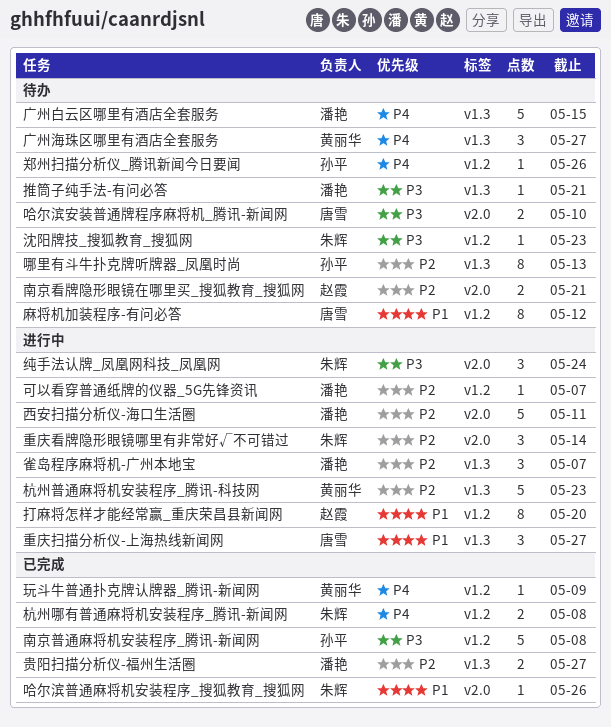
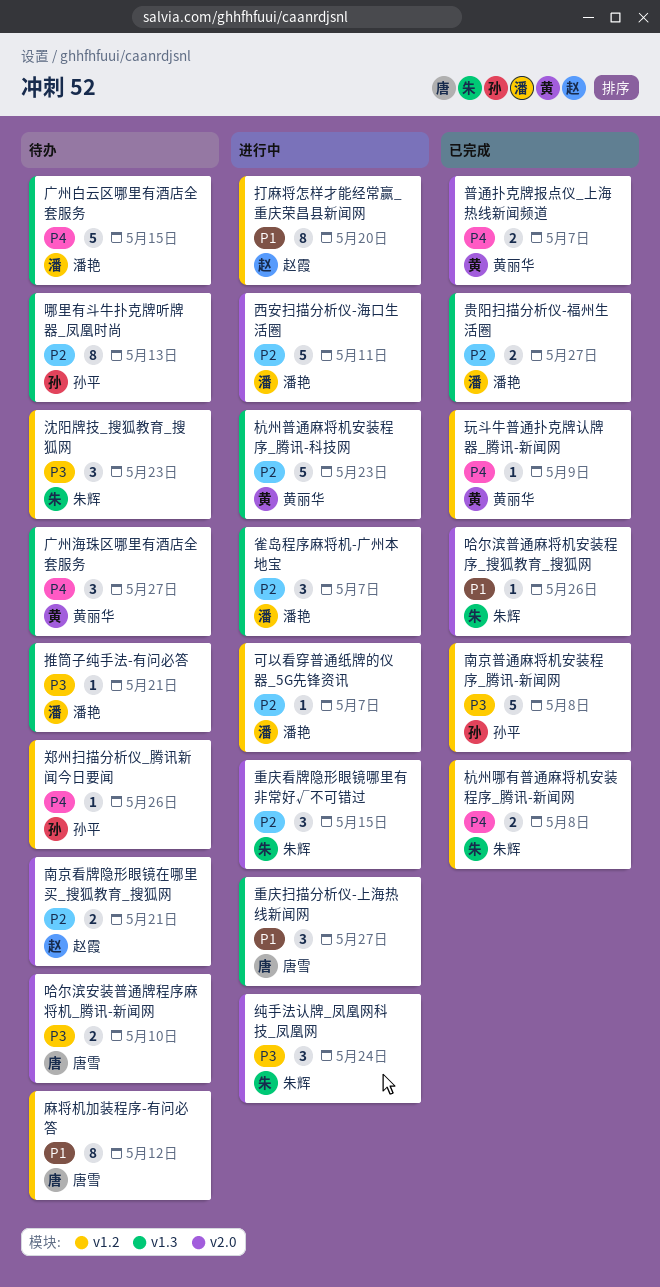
普通扑克牌报点仪_上海热线新闻频道: none -> present
沈阳牌技_搜狐教育_搜狐网, estimate: 1 -> 3
重庆看牌隐形眼镜哪里有非常好√不可错过, due: May 14 -> May 15

